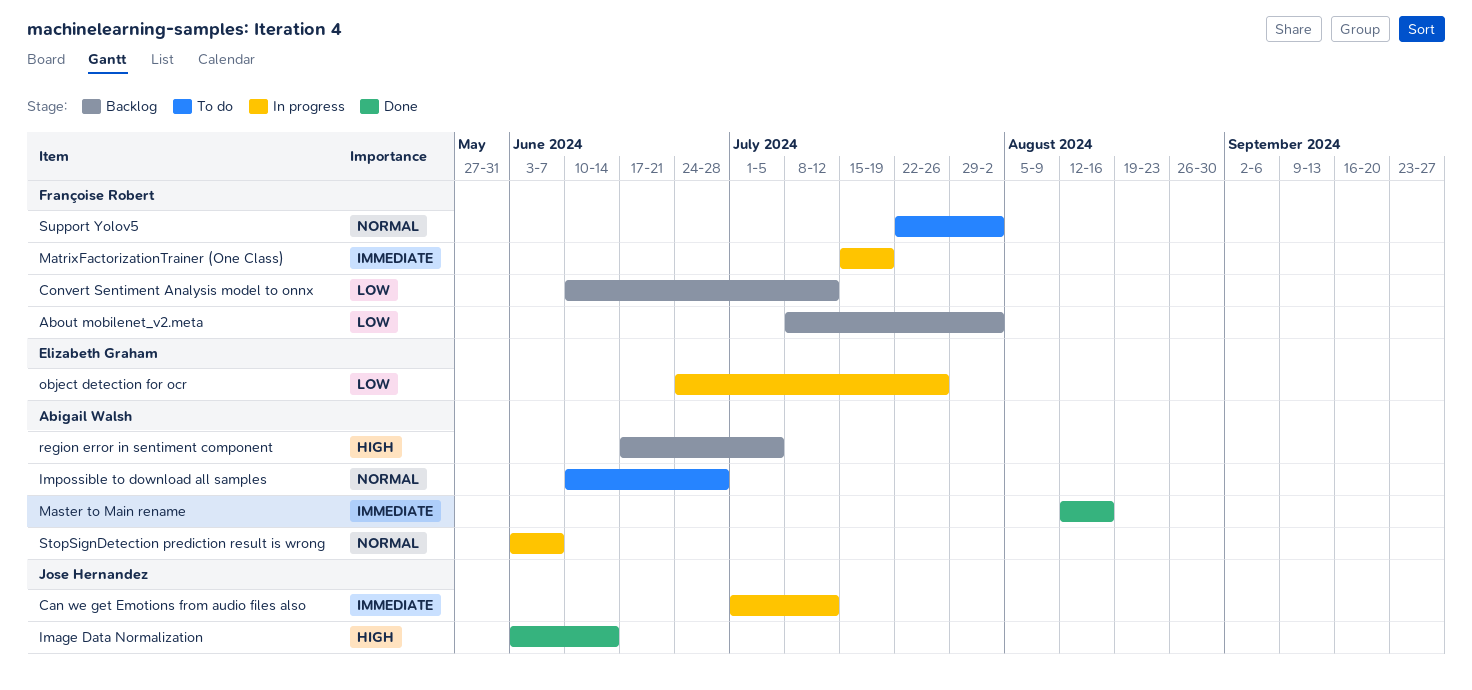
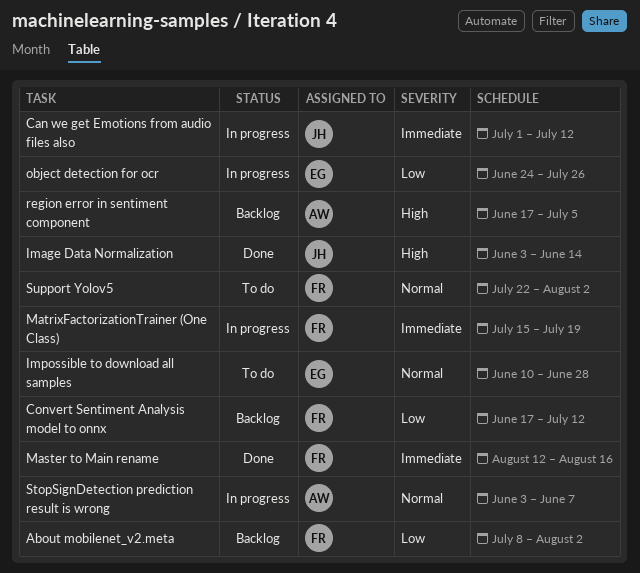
Convert Sentiment Analysis model to onnx, start: Jun 10 -> Jun 17
Impossible to download all samples, owner: Abigail Walsh -> Elizabeth Graham
Master to Main rename, owner: Abigail Walsh -> Françoise Robert

